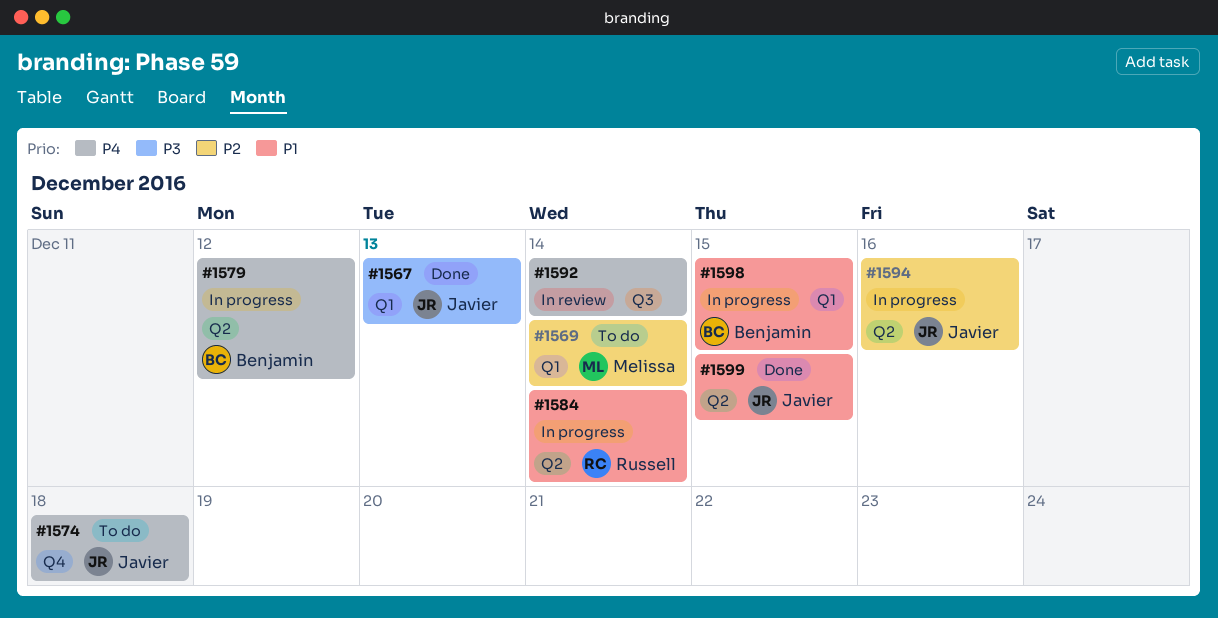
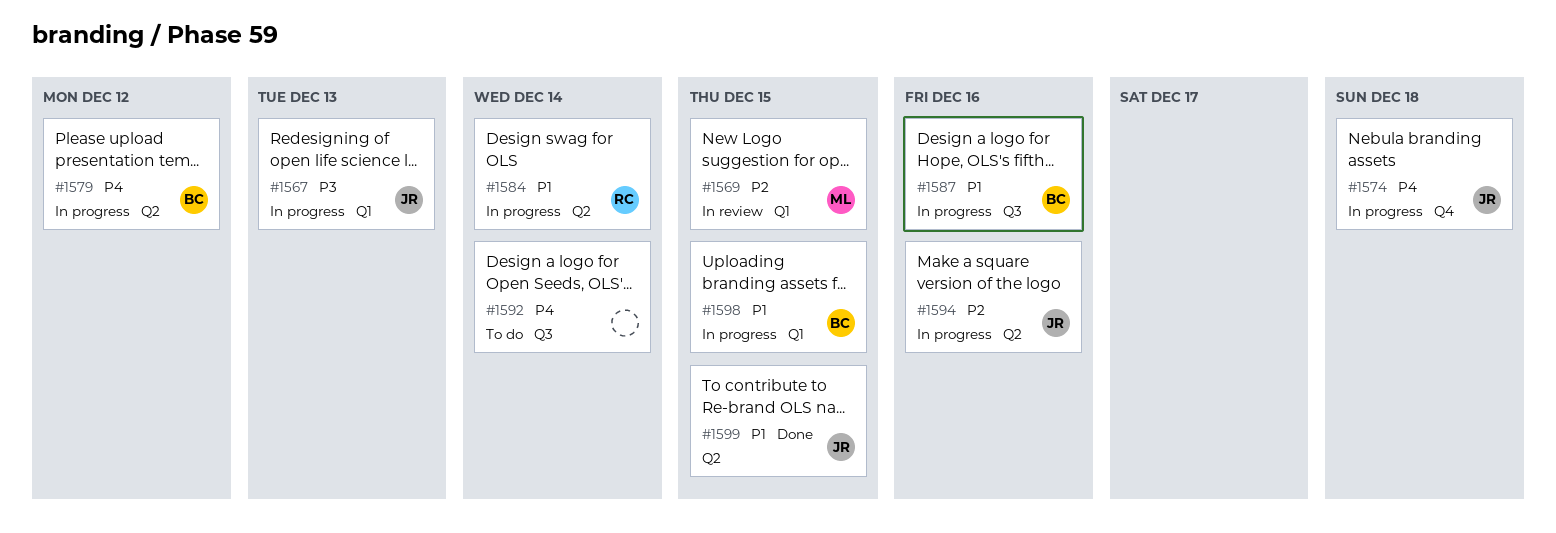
#1567, status: Done -> In progress
#1569, status: To do -> In review
#1569, due: Dec 14 -> Dec 15
#1574, status: To do -> In progress
#1587: none -> present
#1592, status: In review -> To do

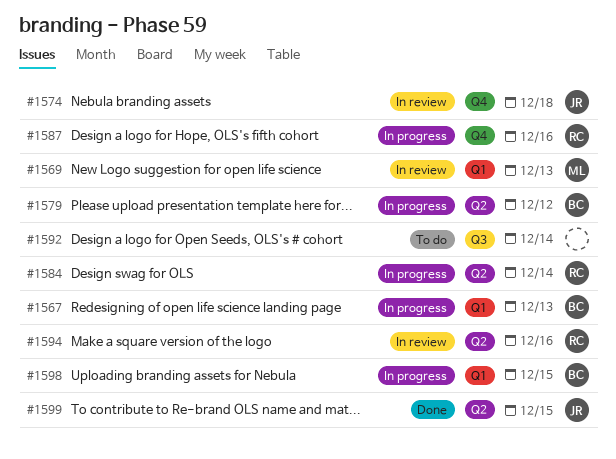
#1567, owner: JR -> BC
#1569, due: Dec 15 -> Dec 13
#1574, status: In progress -> In review
#1587, owner: BC -> RC
#1587, label: Q3 -> Q4
#1594, status: In progress -> In review
#1594, owner: JR -> RC

